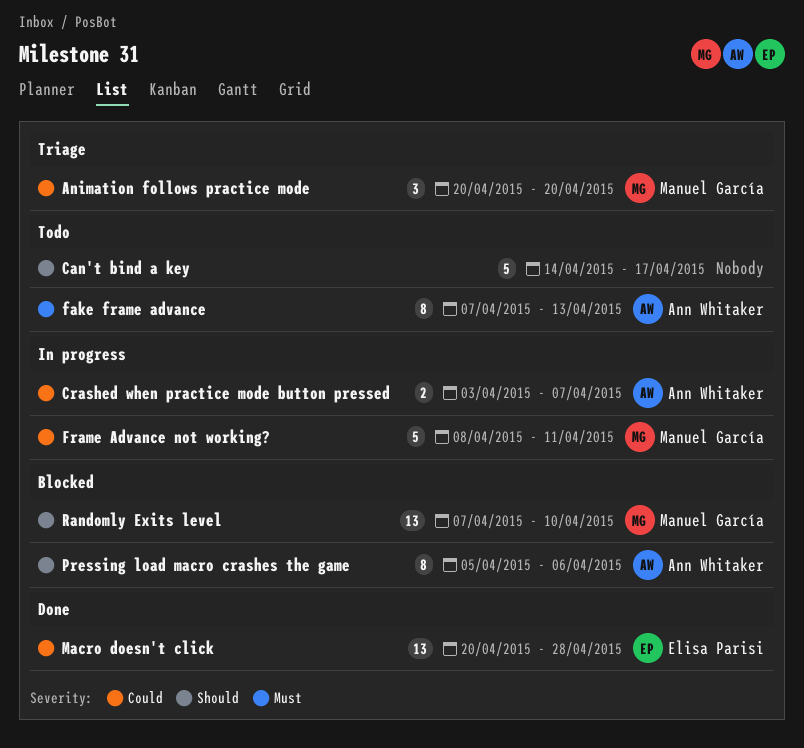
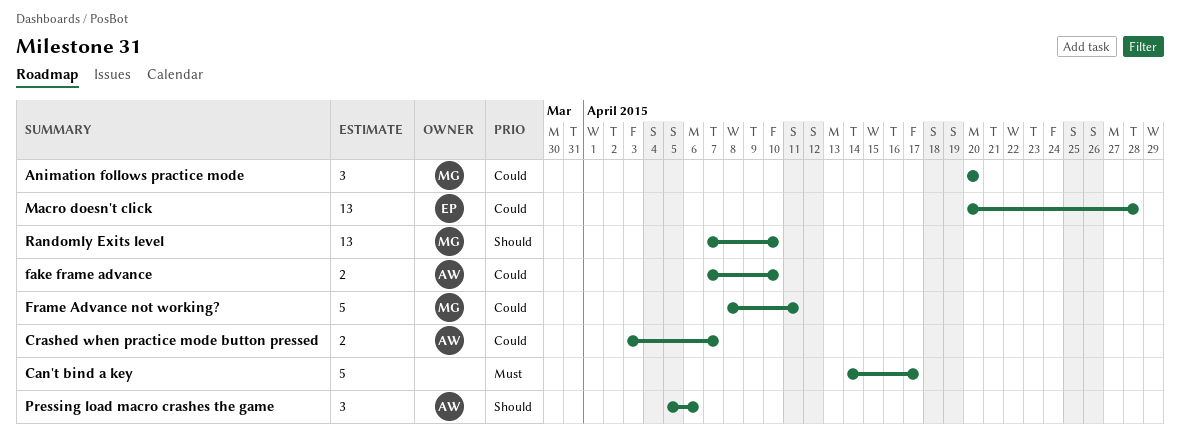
Can't bind a key, priority: Should -> Must
fake frame advance, priority: Must -> Could
fake frame advance, estimate: 8 -> 2
fake frame advance, due: Apr 13 -> Apr 10
Pressing load macro crashes the game, estimate: 8 -> 3

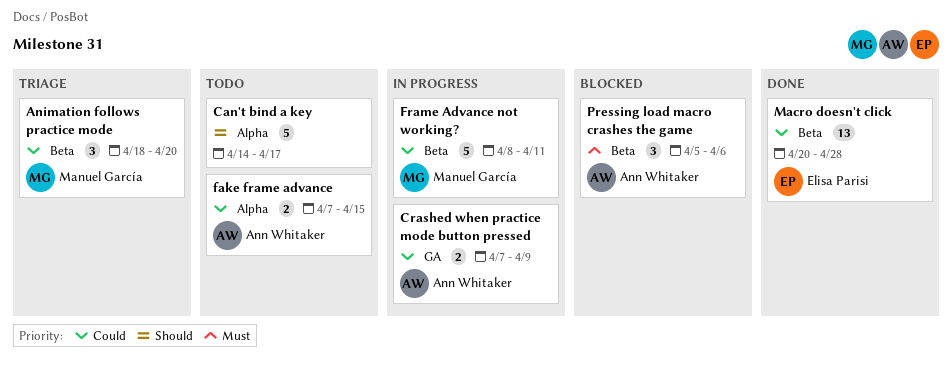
Animation follows practice mode, start: Apr 20 -> Apr 18
Can't bind a key, priority: Must -> Should
Crashed when practice mode button pressed, start: Apr 3 -> Apr 7
Crashed when practice mode button pressed, due: Apr 7 -> Apr 9
fake frame advance, due: Apr 10 -> Apr 15
Pressing load macro crashes the game, priority: Should -> Must
Randomly Exits level: present -> none

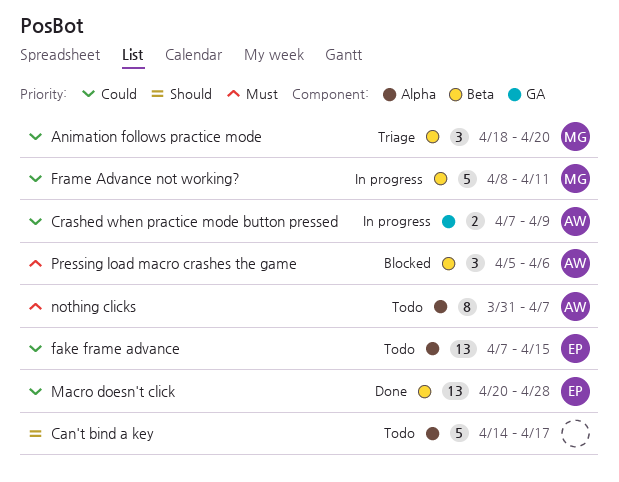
fake frame advance, owner: Ann Whitaker -> Elisa Parisi
fake frame advance, estimate: 2 -> 13
nothing clicks: none -> present

